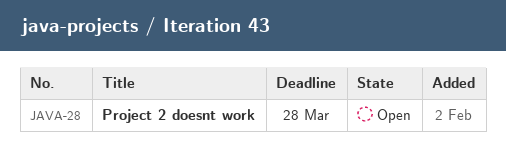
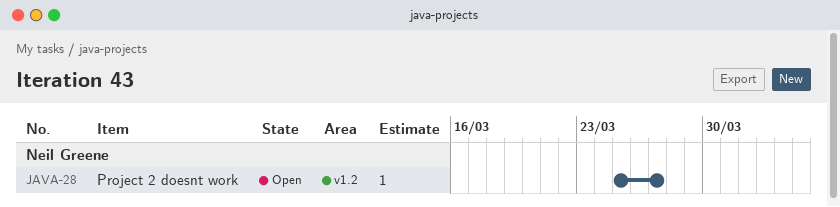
JAVA-28, due: Mar 28 -> Mar 27

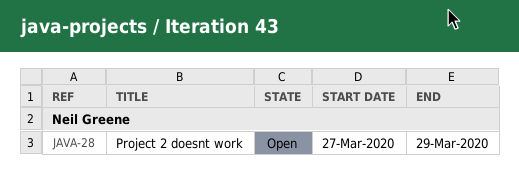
JAVA-28, start: Mar 25 -> Mar 27
JAVA-28, due: Mar 27 -> Mar 29

